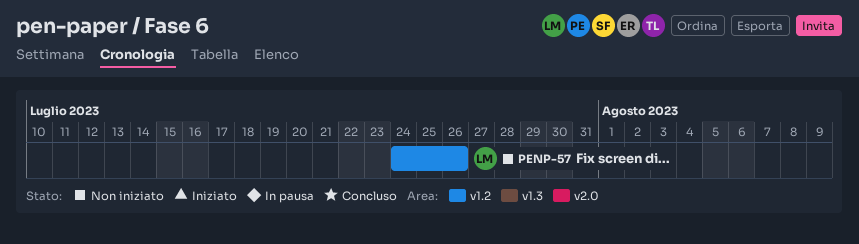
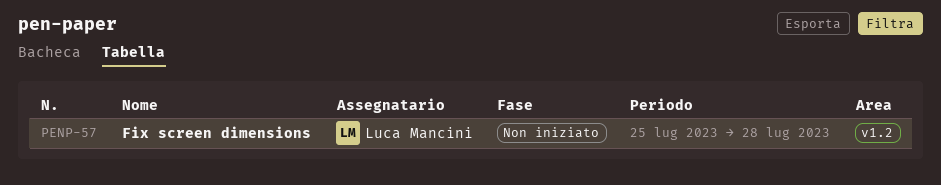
PENP-57, start: Jul 24 -> Jul 25
PENP-57, due: Jul 26 -> Jul 28

